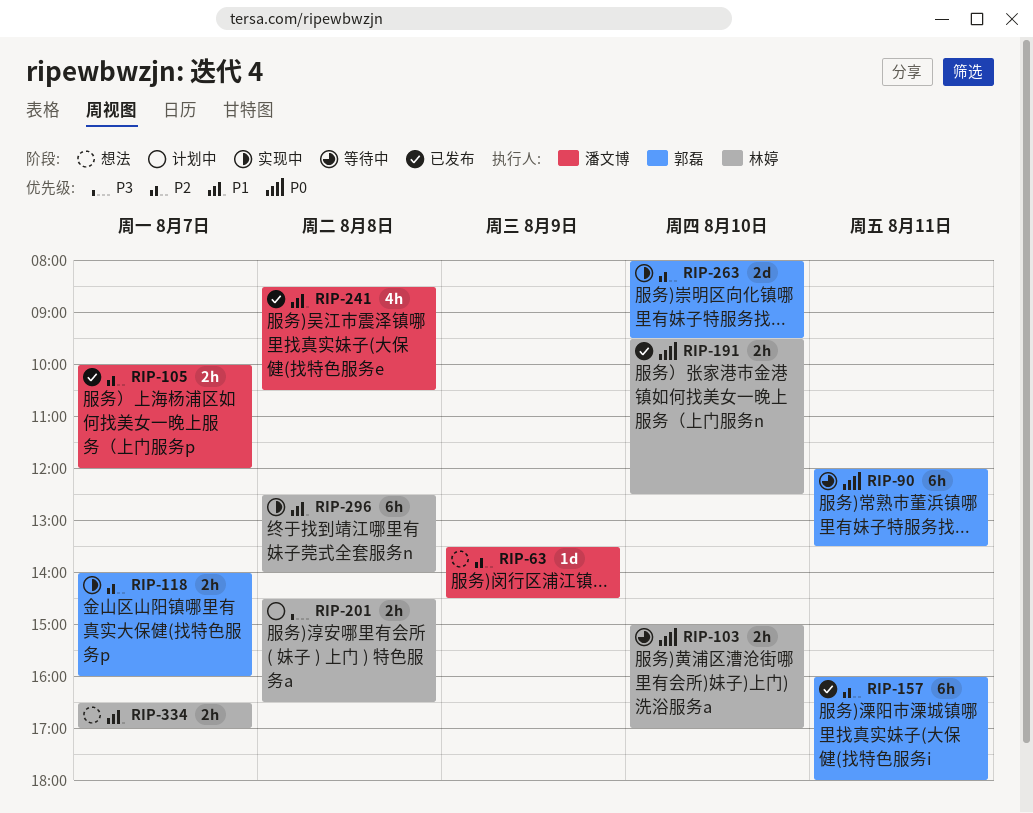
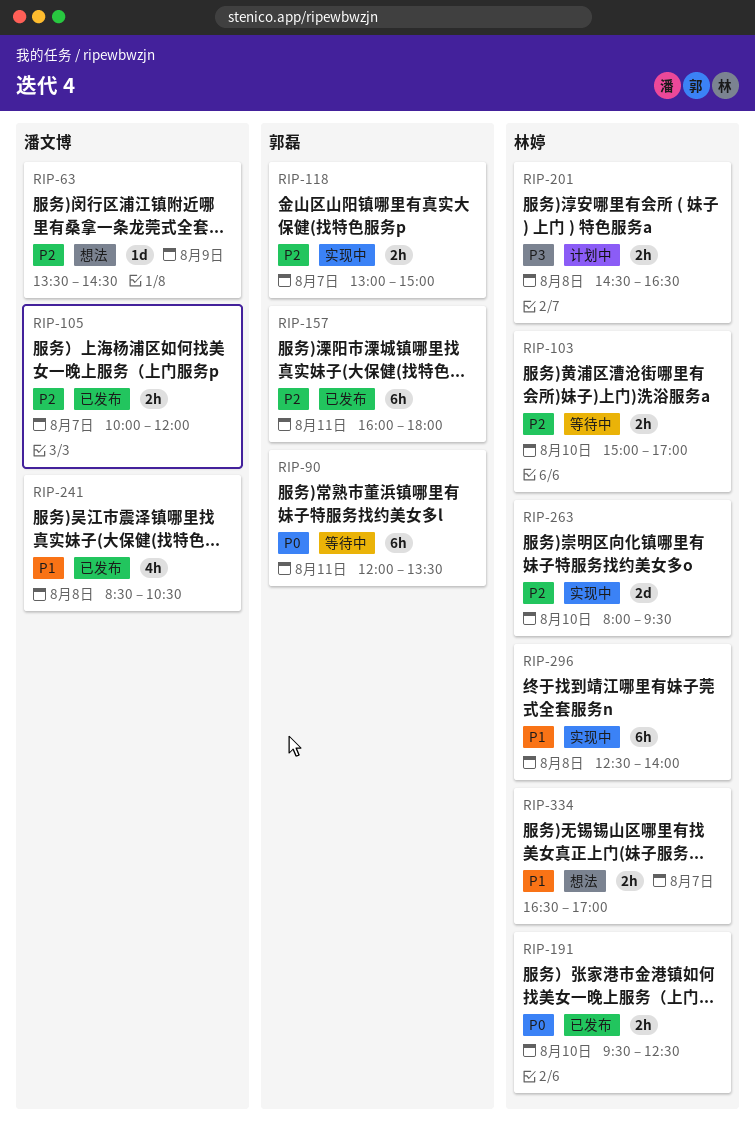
RIP-103, priority: P0 -> P2
RIP-118, begins: 14:00 -> 13:00
RIP-118, ends: 16:00 -> 15:00
RIP-263, owner: 郭磊 -> 林婷

